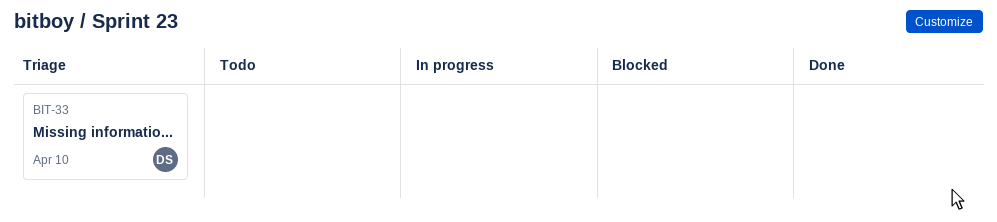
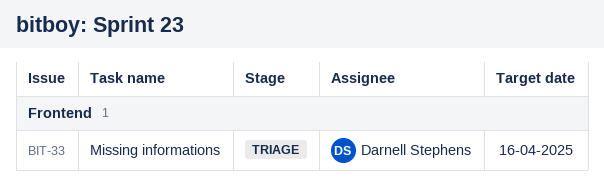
BIT-33, due: Apr 10 -> Apr 16

